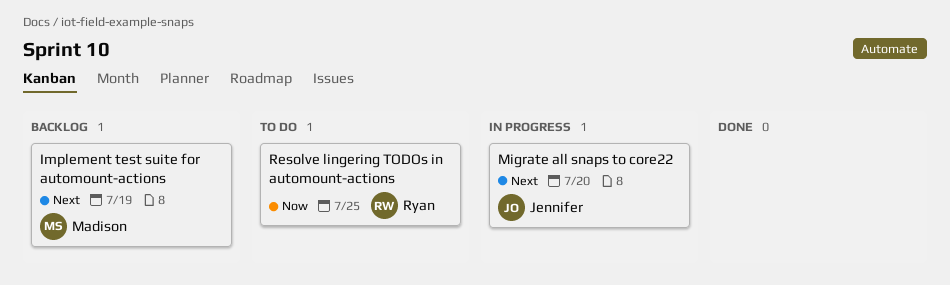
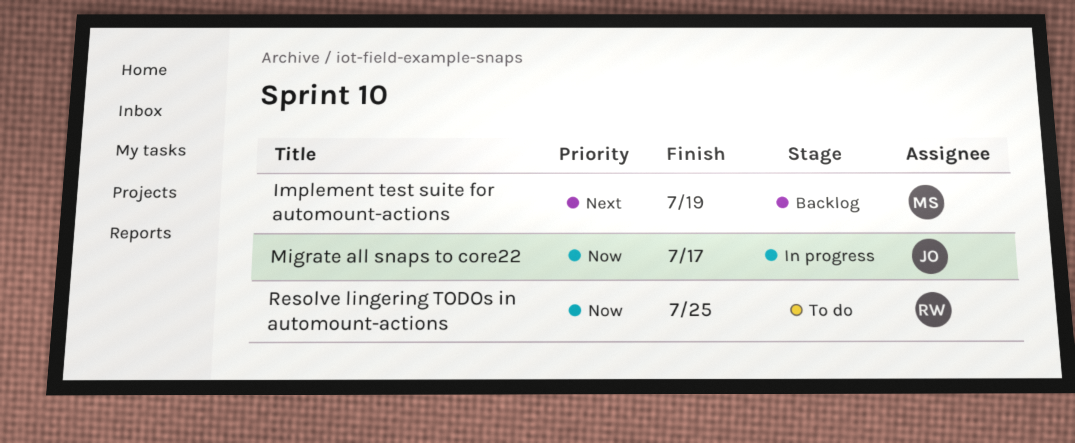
Migrate all snaps to core22, priority: Next -> Now
Migrate all snaps to core22, due: Jul 20 -> Jul 17

